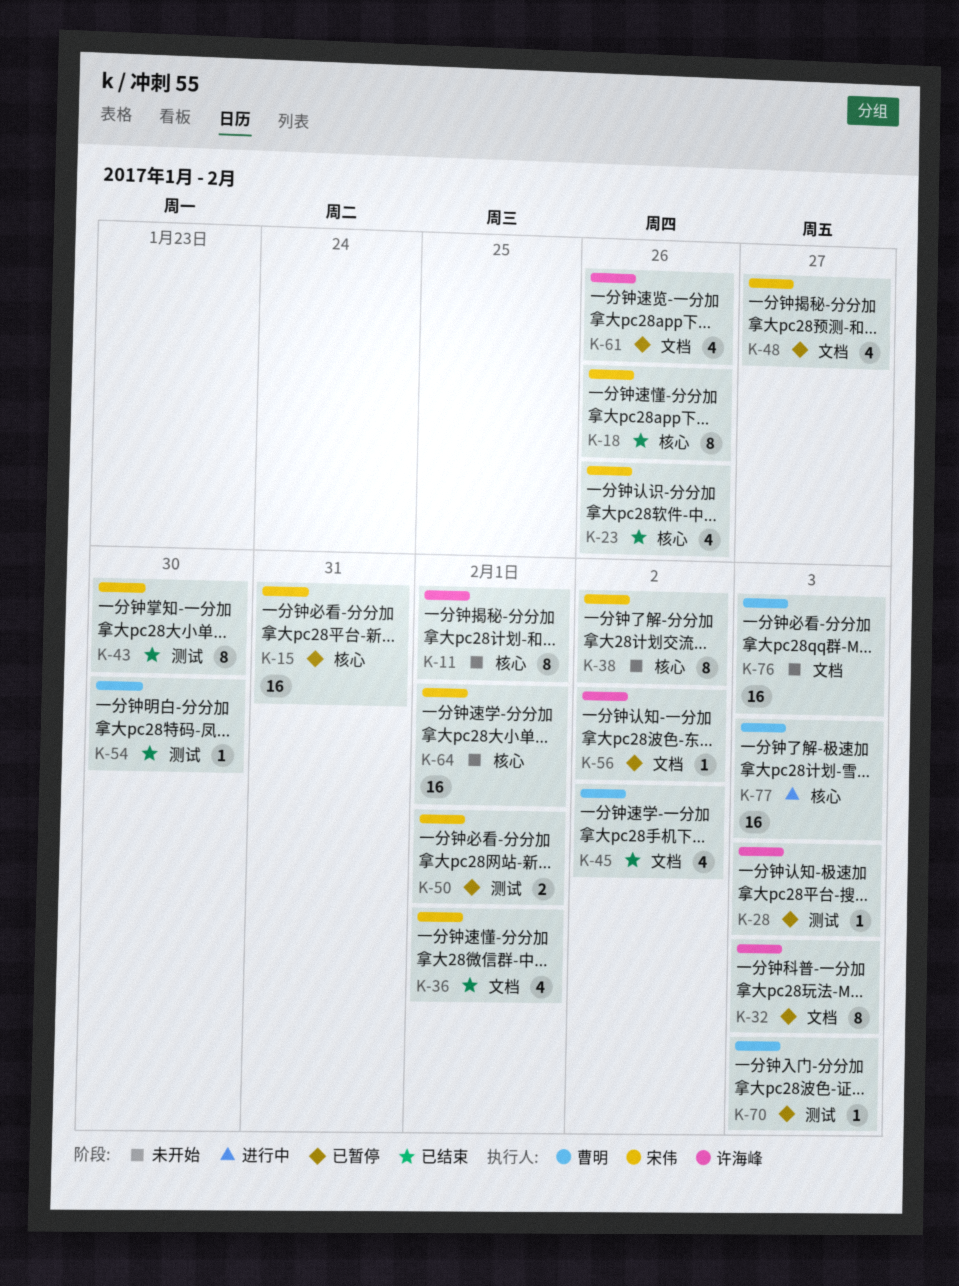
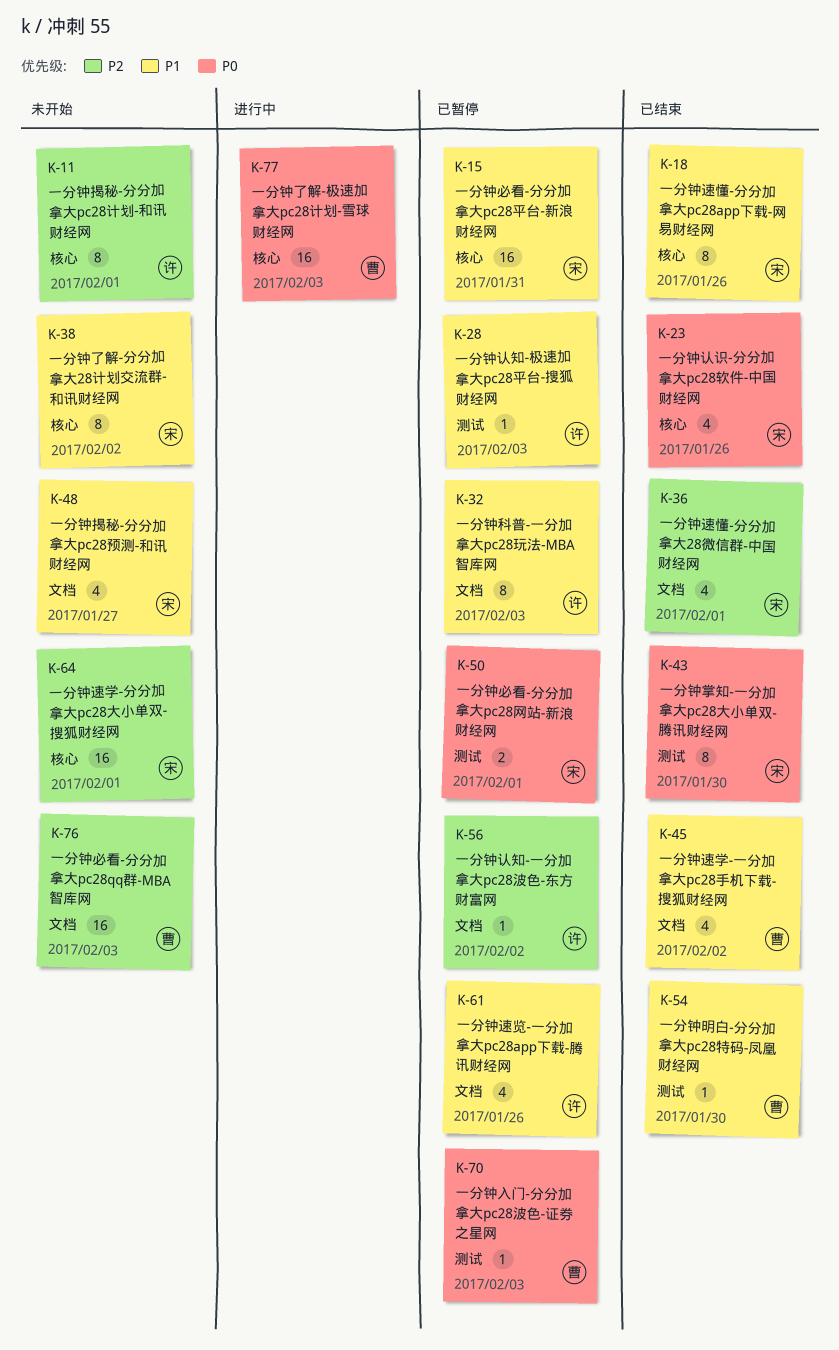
K-48, status: 已暂停 -> 未开始

